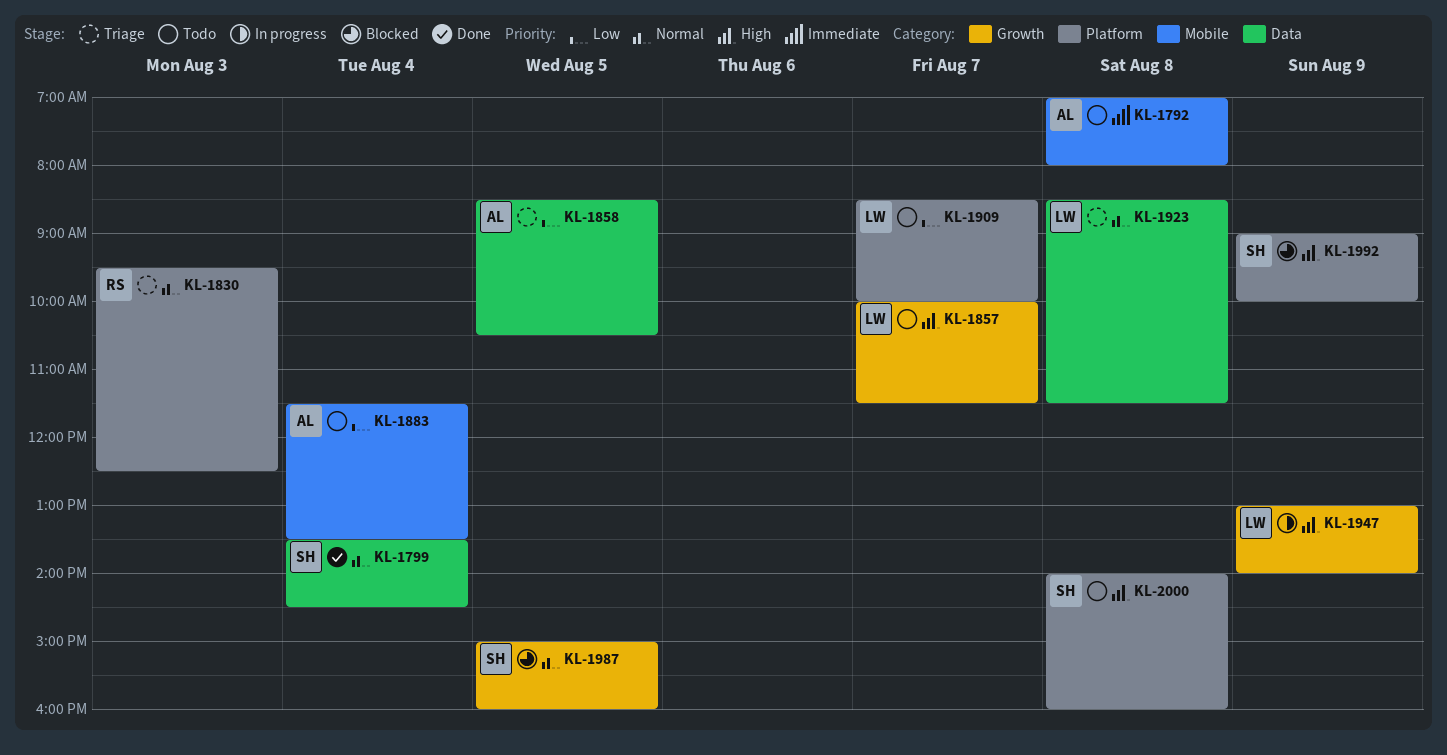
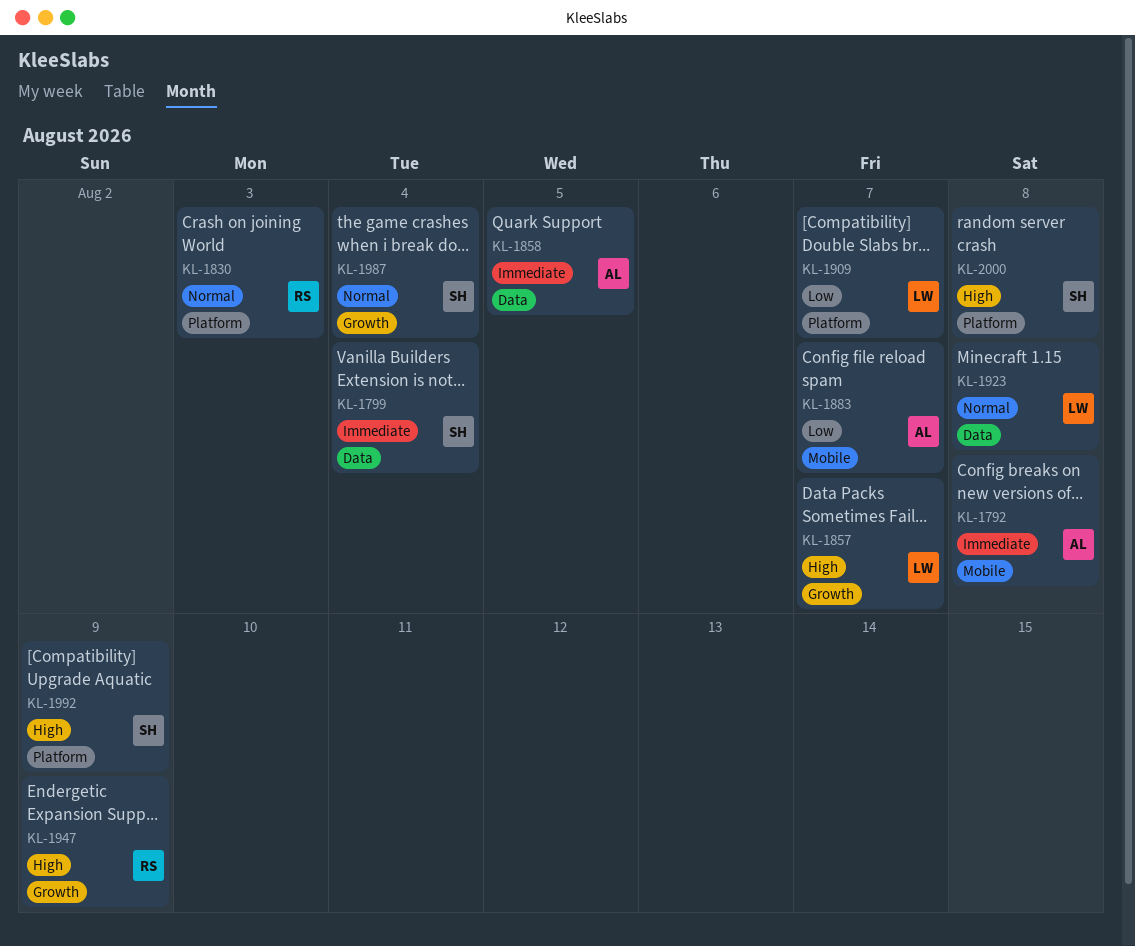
KL-1799, priority: Normal -> Immediate
KL-1858, priority: Low -> Immediate
KL-1883, day: Aug 4 -> Aug 7
KL-1947, owner: LW -> RS
KL-1987, day: Aug 5 -> Aug 4

